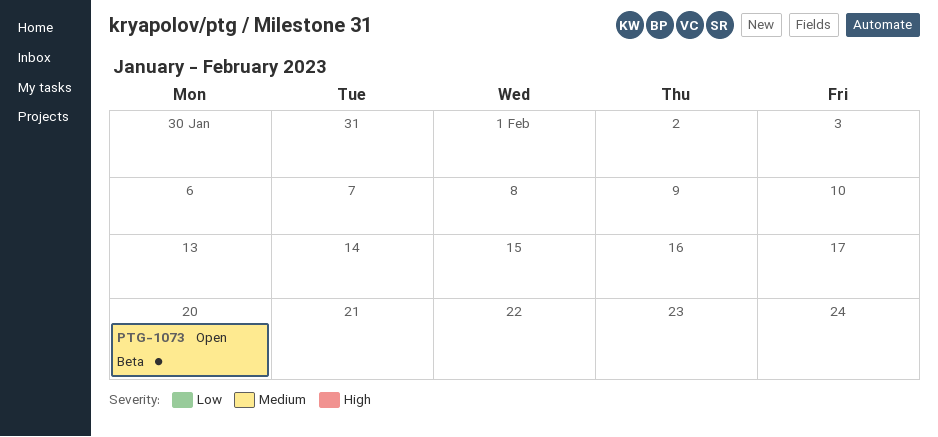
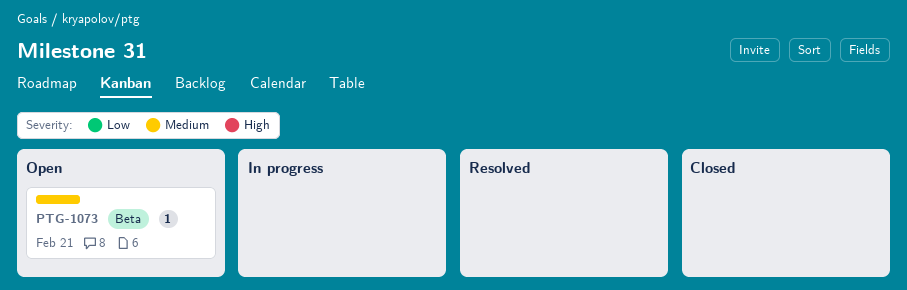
PTG-1073, due: Feb 20 -> Feb 21

